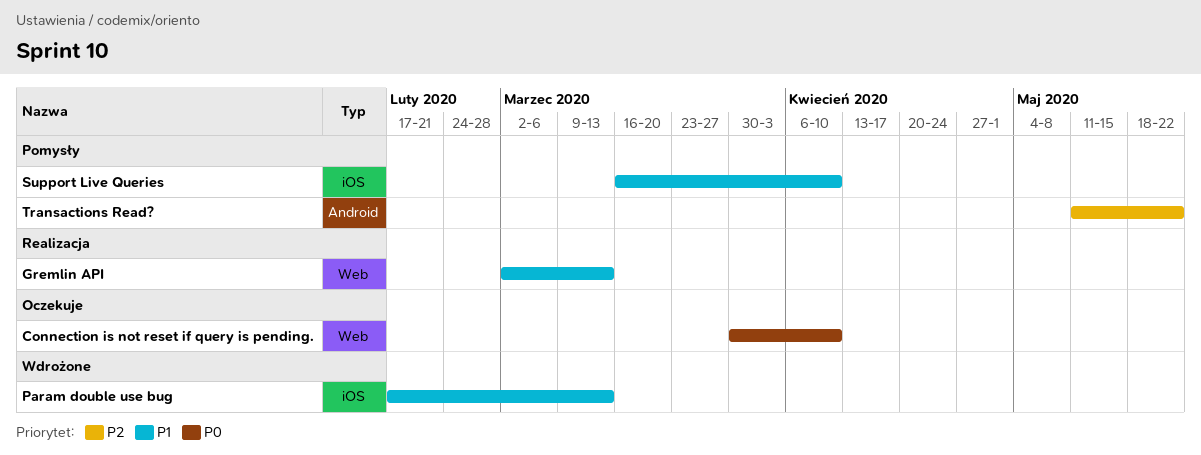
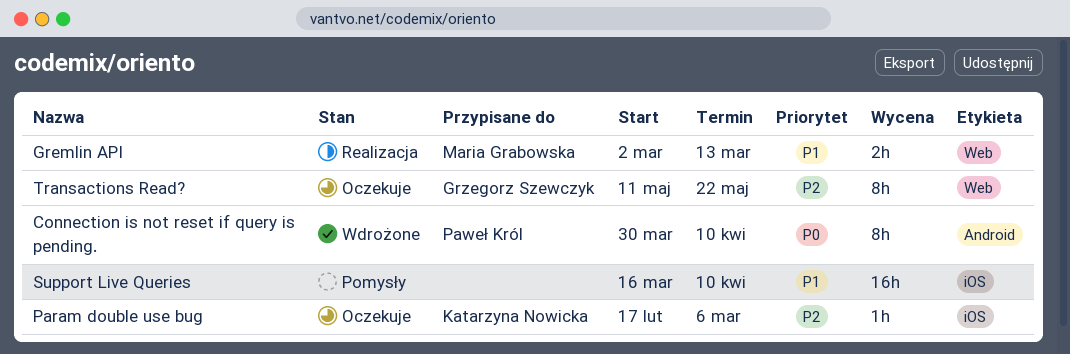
Connection is not reset if query is pending., status: Oczekuje -> Wdrożone
Connection is not reset if query is pending., label: Web -> Android
Param double use bug, status: Wdrożone -> Oczekuje
Param double use bug, priority: P1 -> P2
Param double use bug, due: Mar 13 -> Mar 6
Transactions Read?, status: Pomysły -> Oczekuje
Transactions Read?, label: Android -> Web

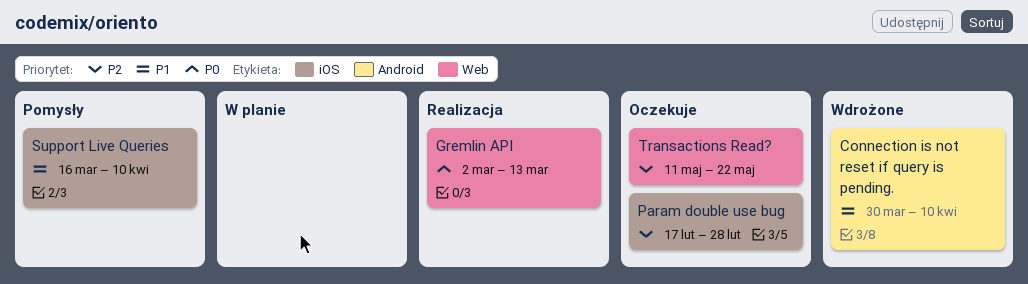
Connection is not reset if query is pending., priority: P0 -> P1
Gremlin API, priority: P1 -> P0
Param double use bug, due: Mar 6 -> Feb 28

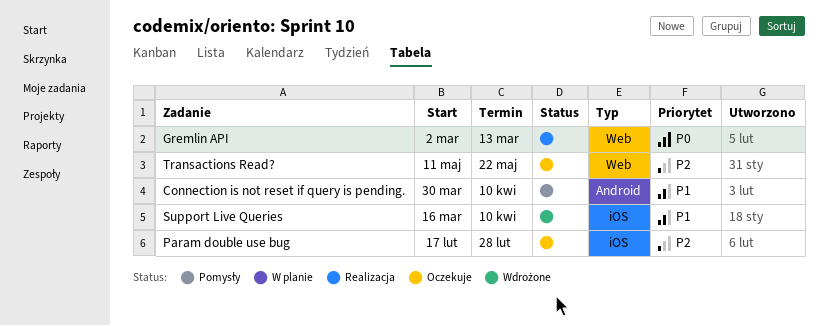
Connection is not reset if query is pending., status: Wdrożone -> Pomysły
Support Live Queries, status: Pomysły -> Wdrożone

